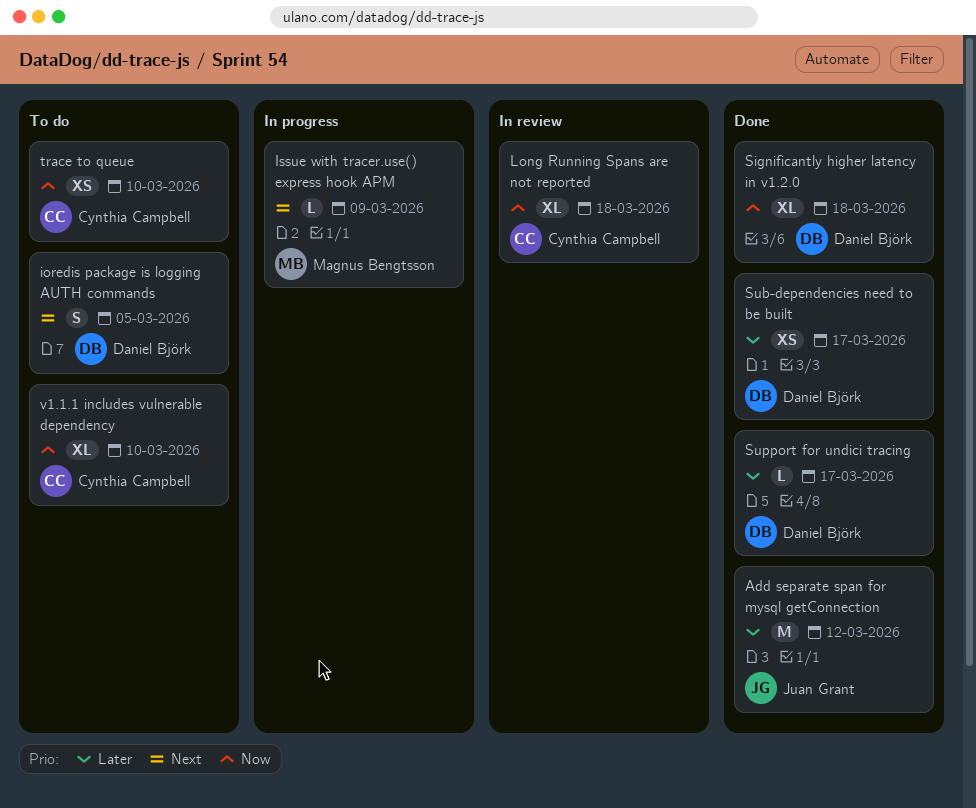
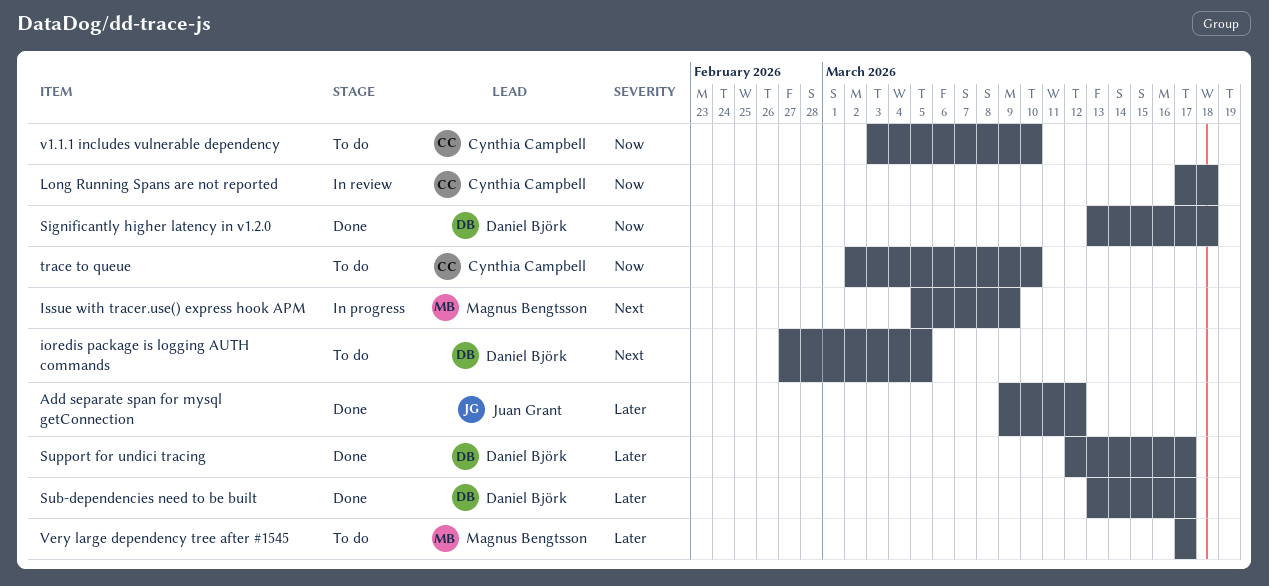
Very large dependency tree after #1545: none -> present

